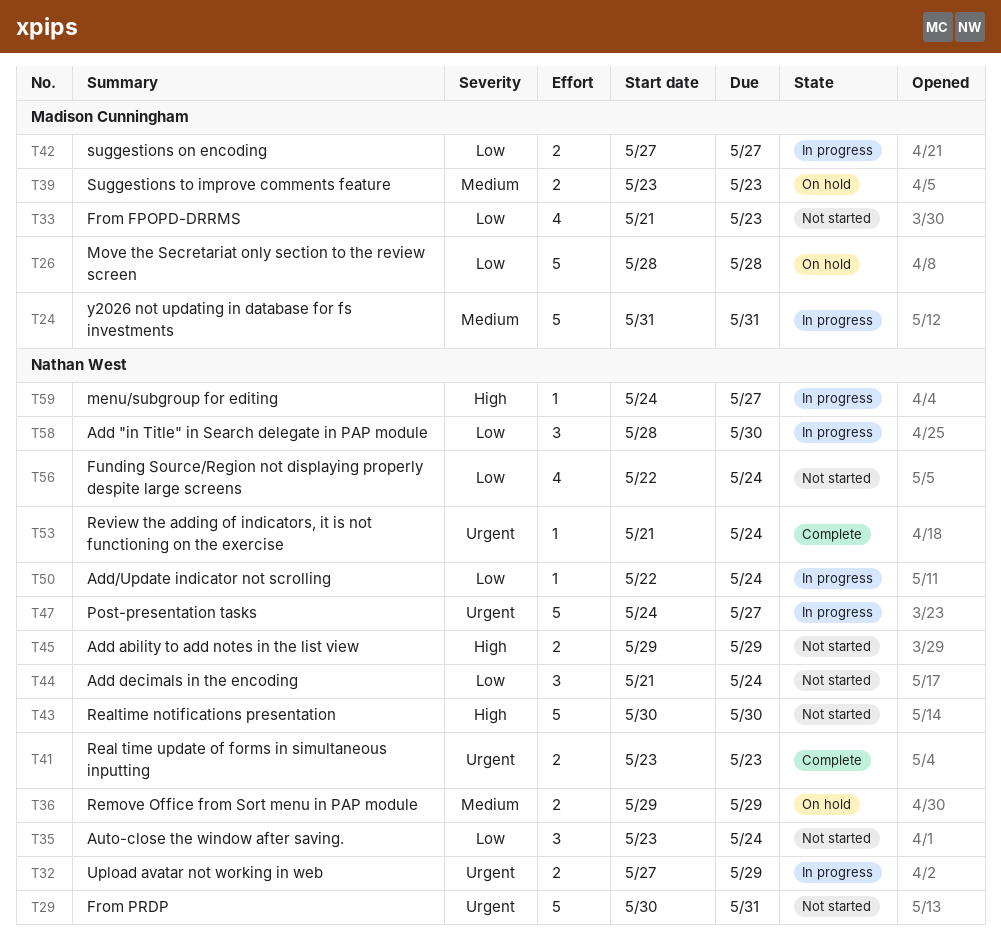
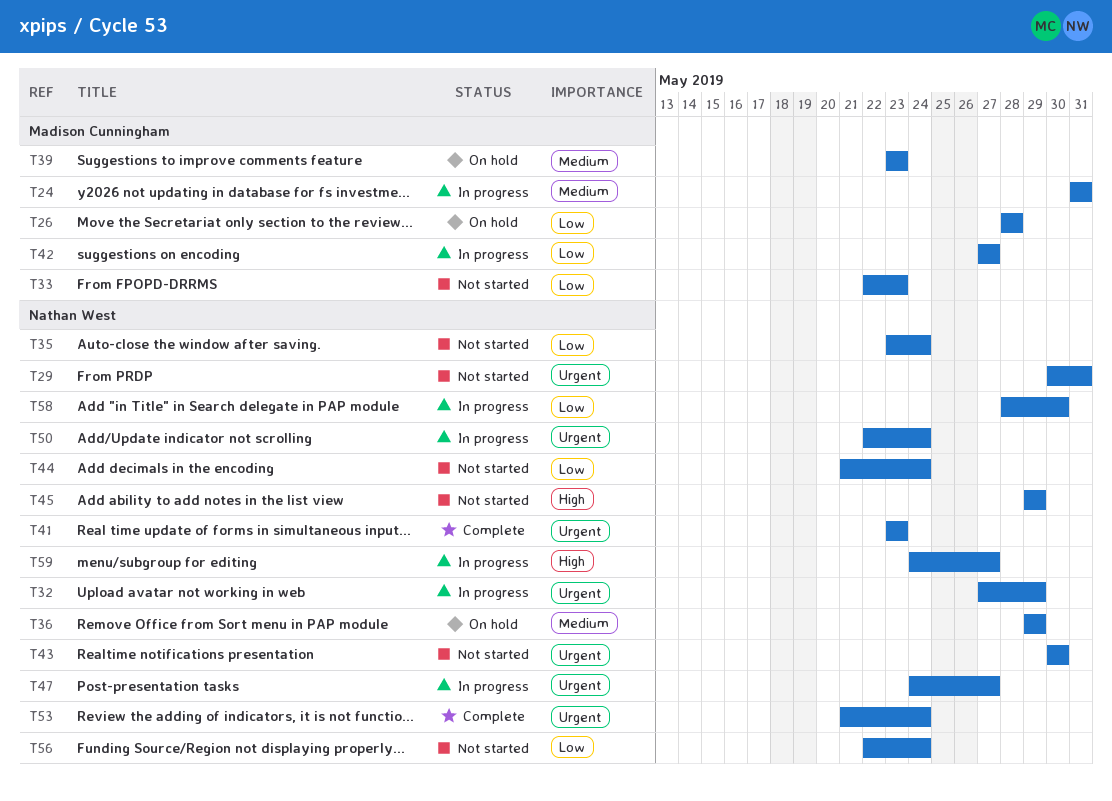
T33, start: May 21 -> May 22
T43, priority: High -> Urgent
T50, priority: Low -> Urgent

